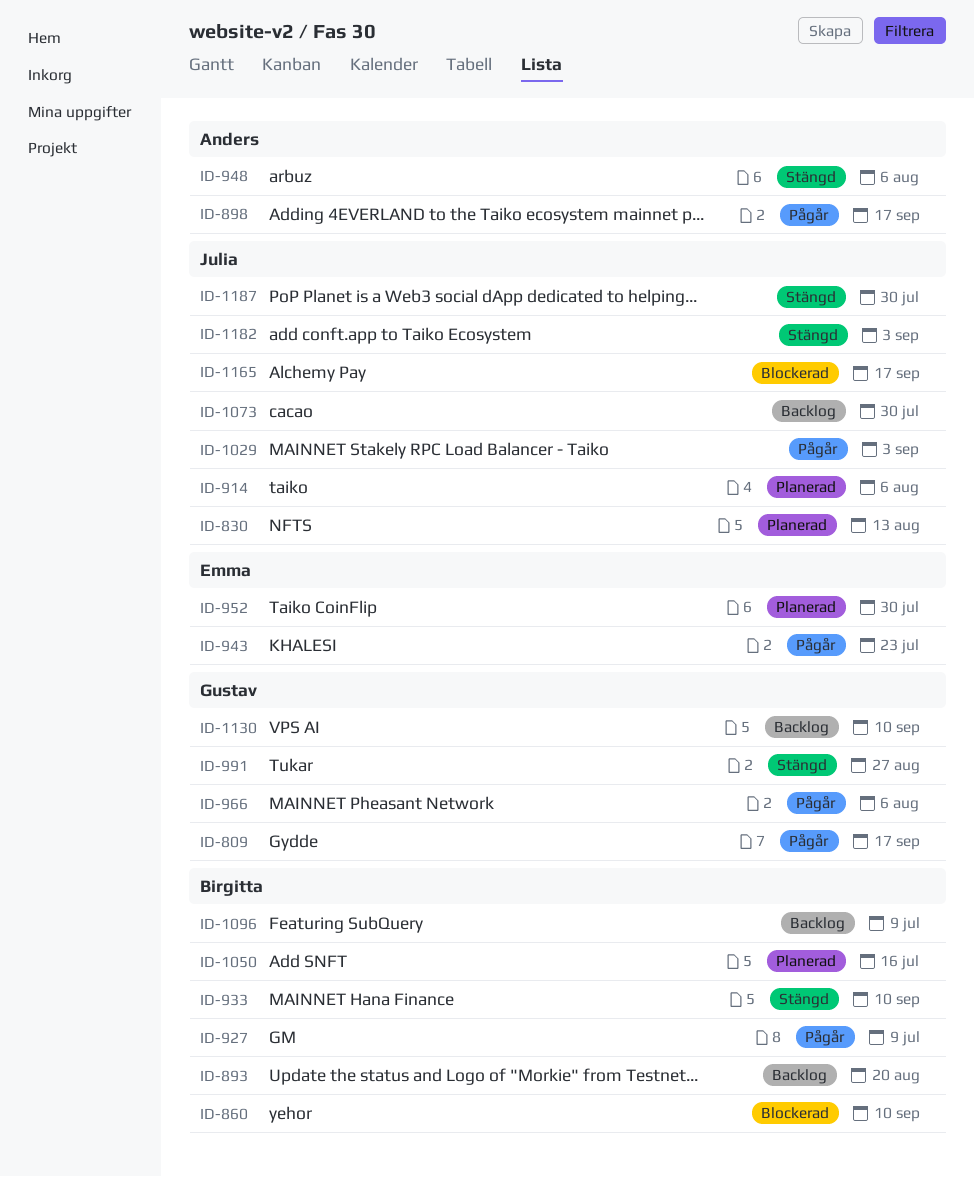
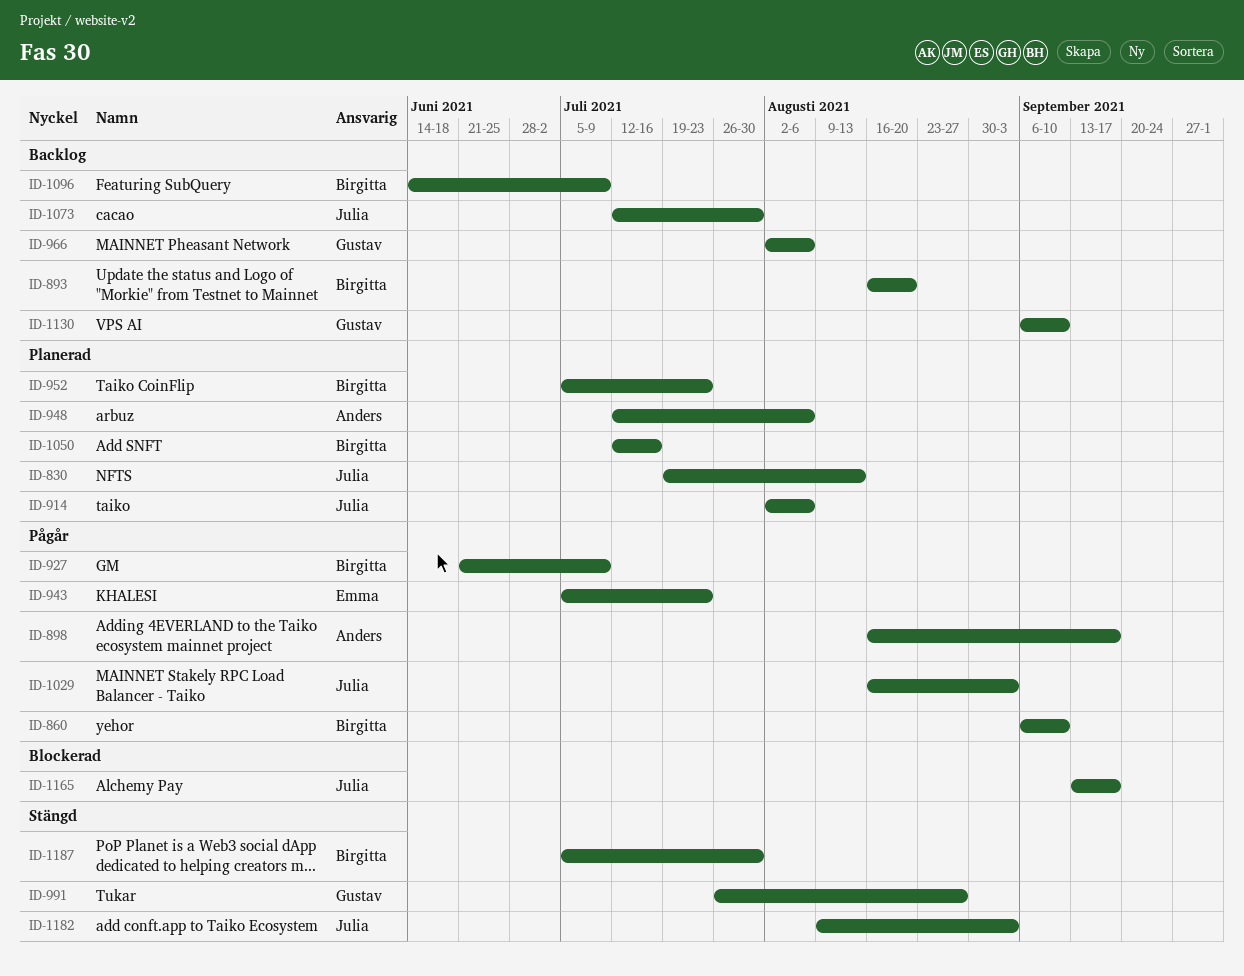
ID-809: present -> none
ID-860, status: Blockerad -> Pågår
ID-933: present -> none
ID-948, status: Stängd -> Planerad
ID-952, owner: Emma -> Birgitta
ID-952, due: Jul 30 -> Jul 23
ID-966, status: Pågår -> Backlog
ID-1187, owner: Julia -> Birgitta

